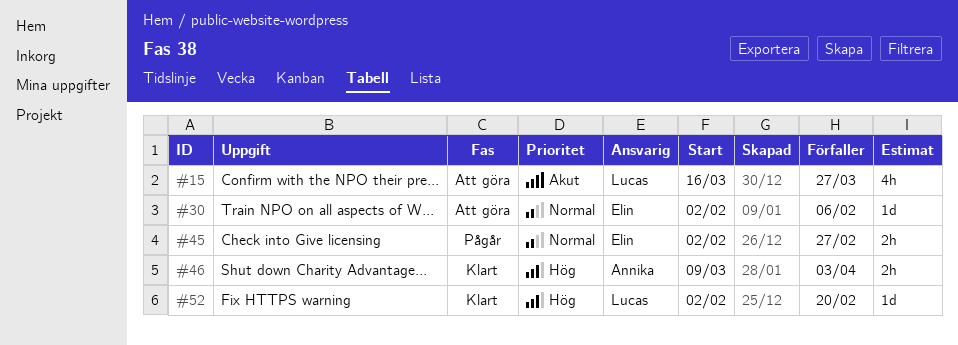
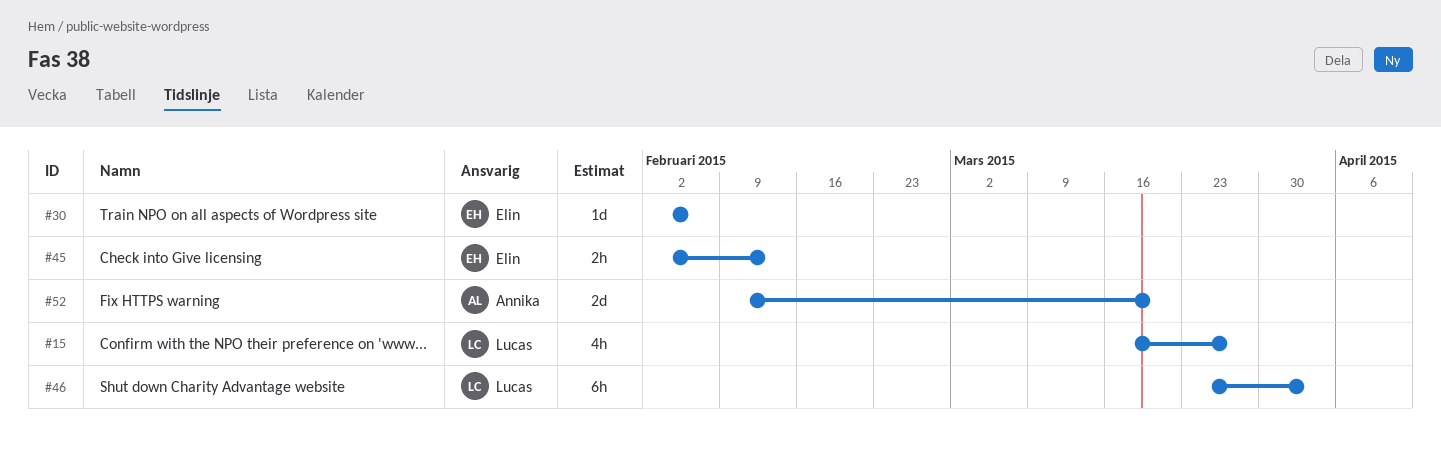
#45, due: Feb 27 -> Feb 13
#46, owner: Annika -> Lucas
#46, estimate: 2h -> 6h
#46, start: Mar 9 -> Mar 23
#52, owner: Lucas -> Annika
#52, estimate: 1d -> 2d
#52, start: Feb 2 -> Feb 9
#52, due: Feb 20 -> Mar 20

